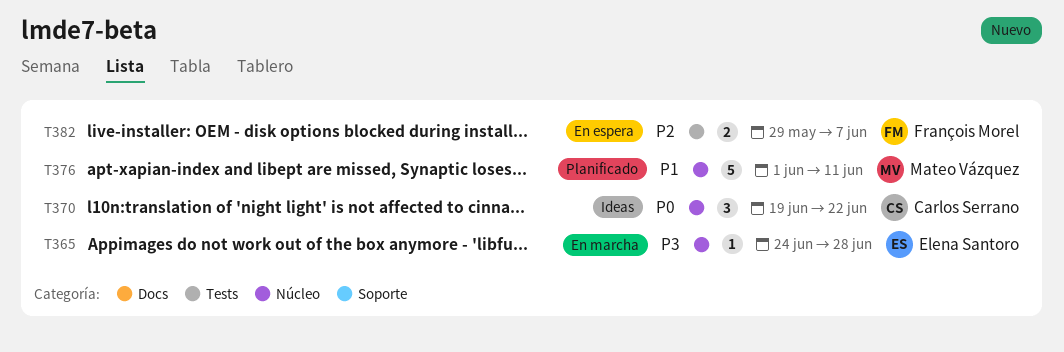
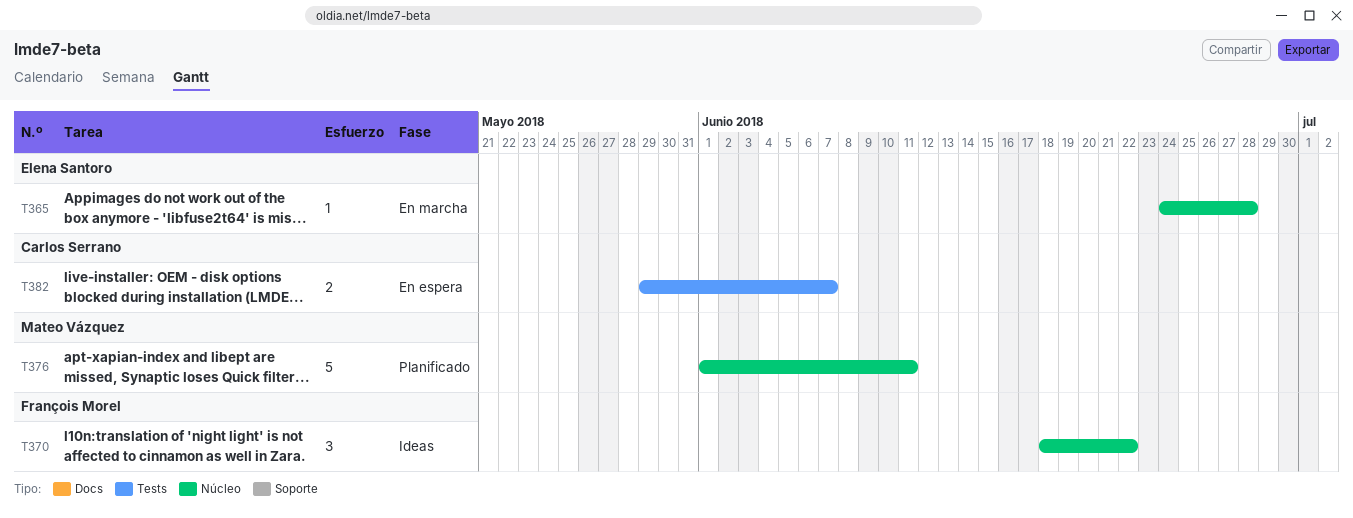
T370, owner: Carlos Serrano -> François Morel
T370, start: Jun 19 -> Jun 18
T382, owner: François Morel -> Carlos Serrano

